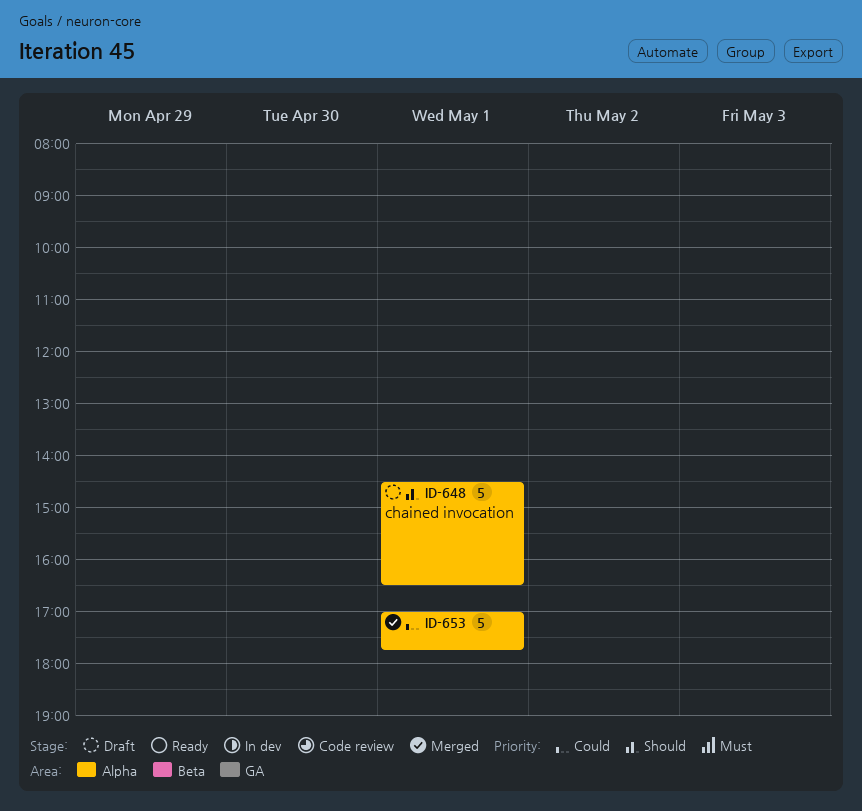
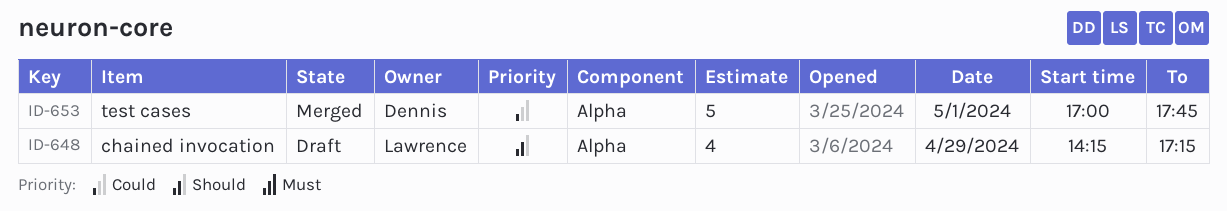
ID-648, estimate: 5 -> 4
ID-648, day: May 1 -> Apr 29
ID-648, begins: 14:30 -> 14:15
ID-648, ends: 16:30 -> 17:15

